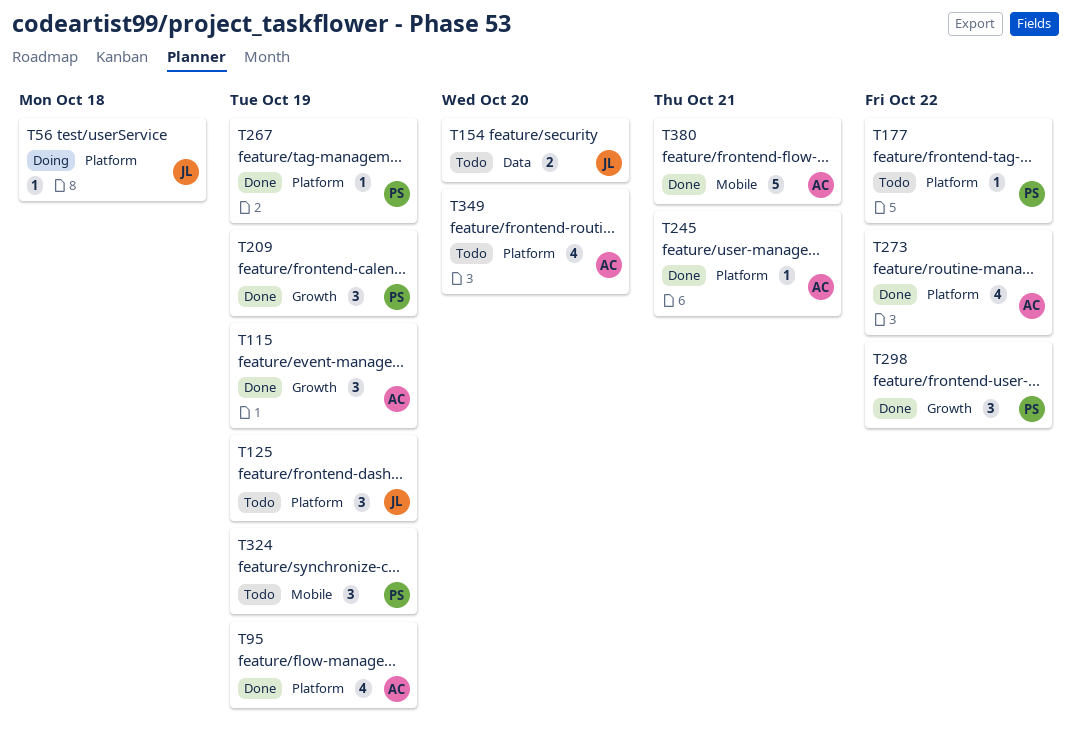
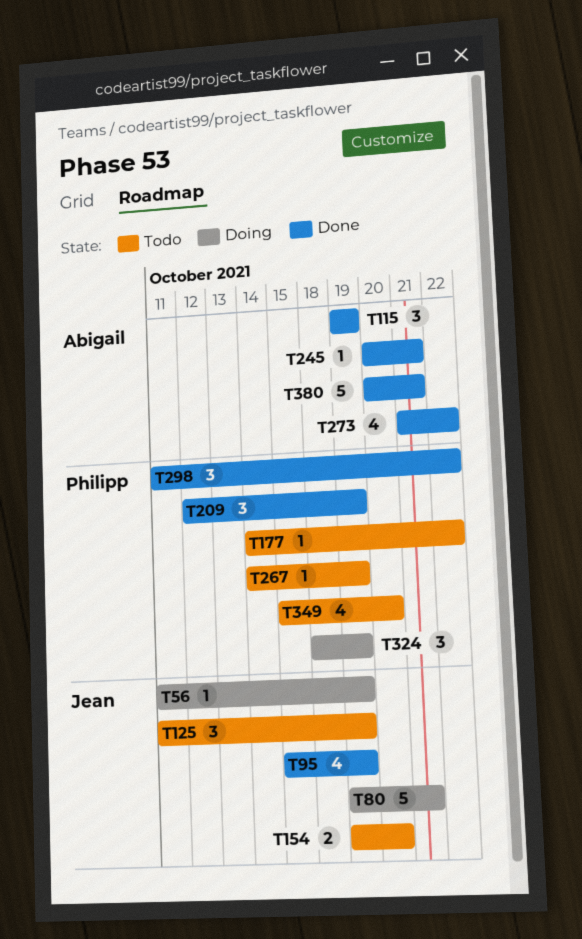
T56, due: Oct 18 -> Oct 19
T80: none -> present
T95, owner: Abigail -> Jean
T267, status: Done -> Todo
T324, status: Todo -> Doing
T349, owner: Abigail -> Philipp

